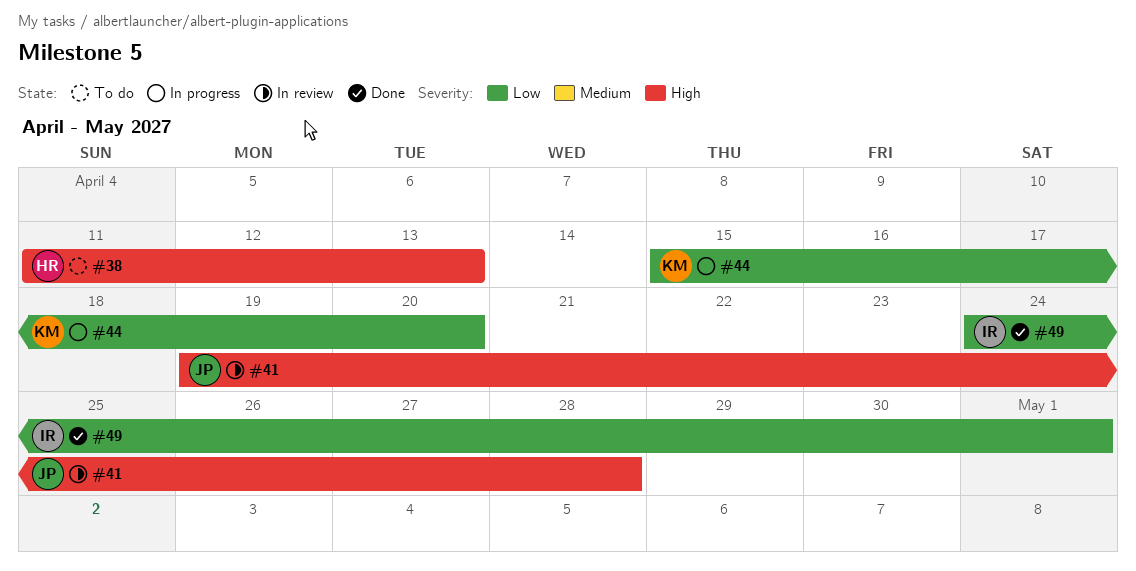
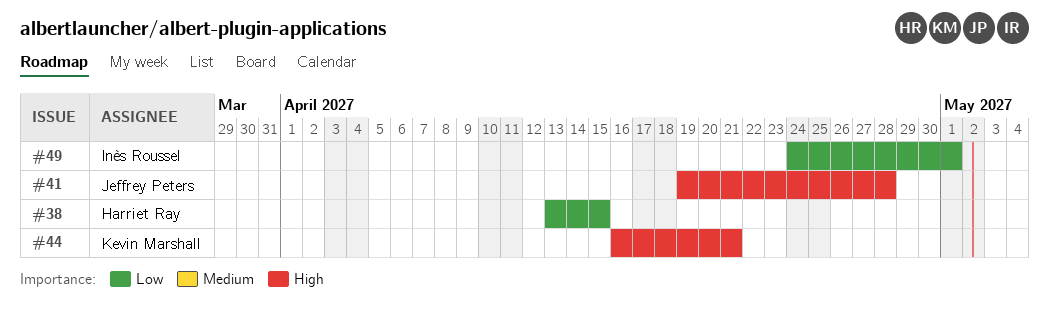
#38, priority: High -> Low
#38, start: Apr 11 -> Apr 13
#38, due: Apr 13 -> Apr 15
#44, priority: Low -> High
#44, start: Apr 15 -> Apr 16
#44, due: Apr 20 -> Apr 21

